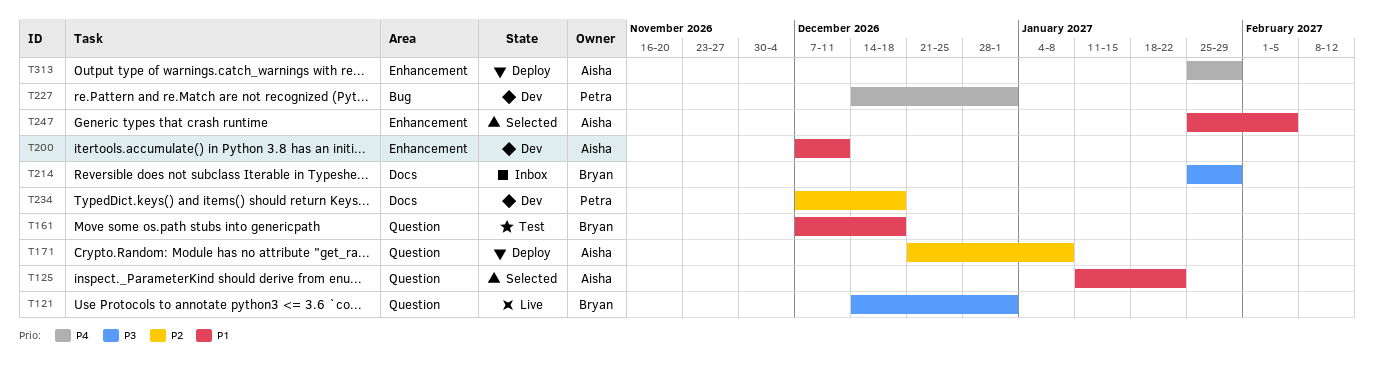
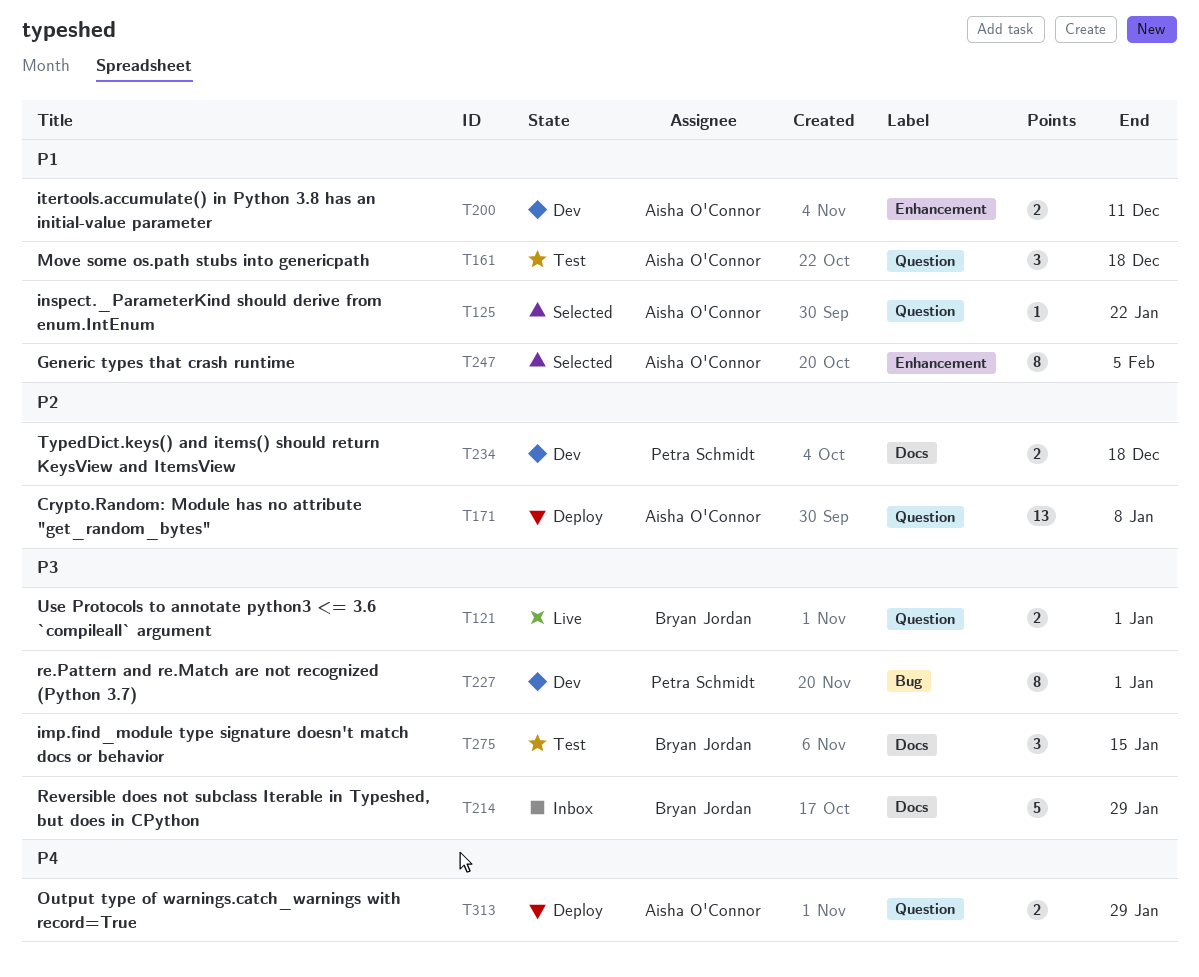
T161, owner: Bryan Jordan -> Aisha O'Connor
T227, priority: P4 -> P3
T275: none -> present
T313, label: Enhancement -> Question

